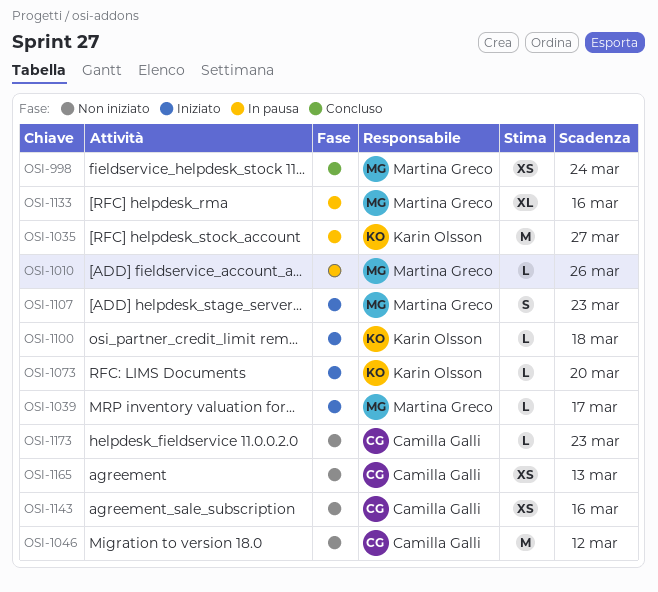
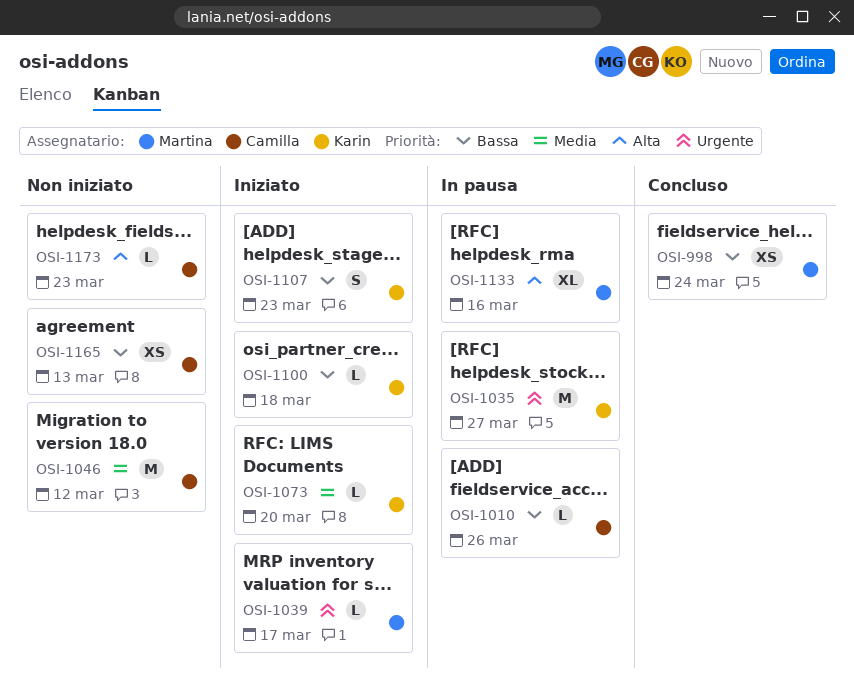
OSI-1010, owner: Martina Greco -> Camilla Galli
OSI-1107, owner: Martina Greco -> Karin Olsson
OSI-1143: present -> none

